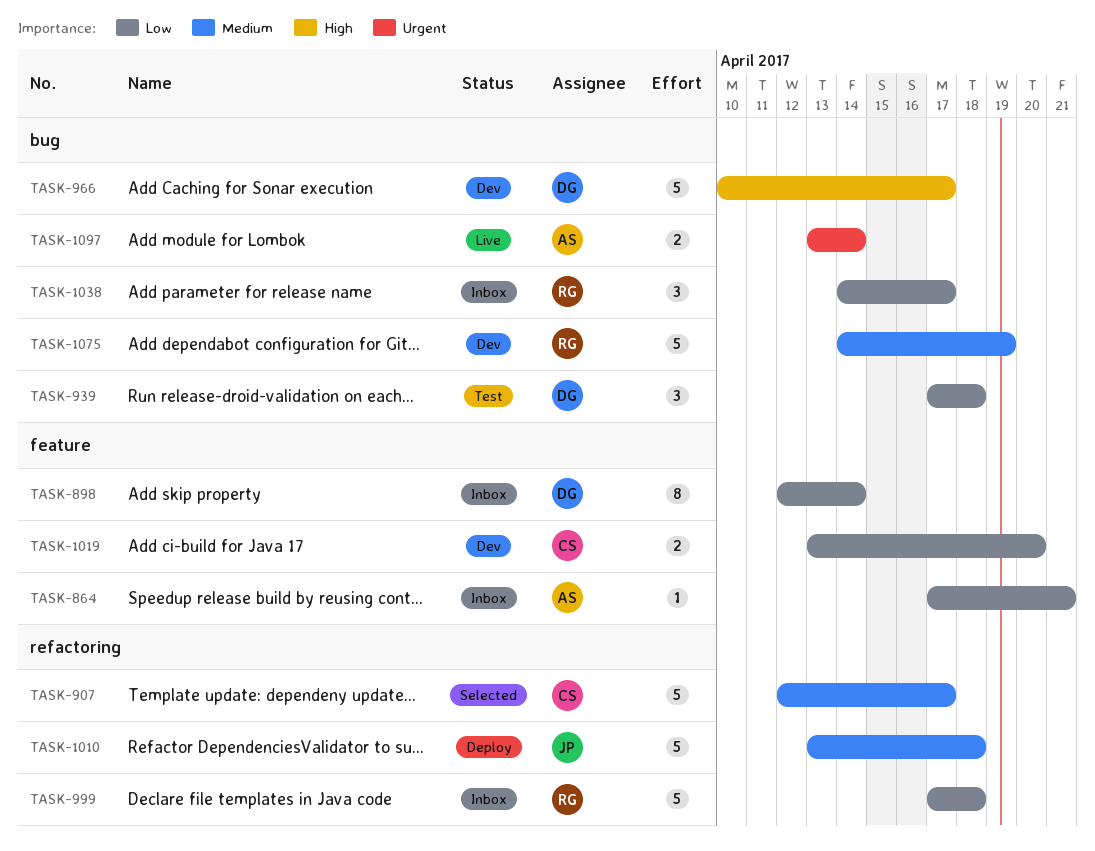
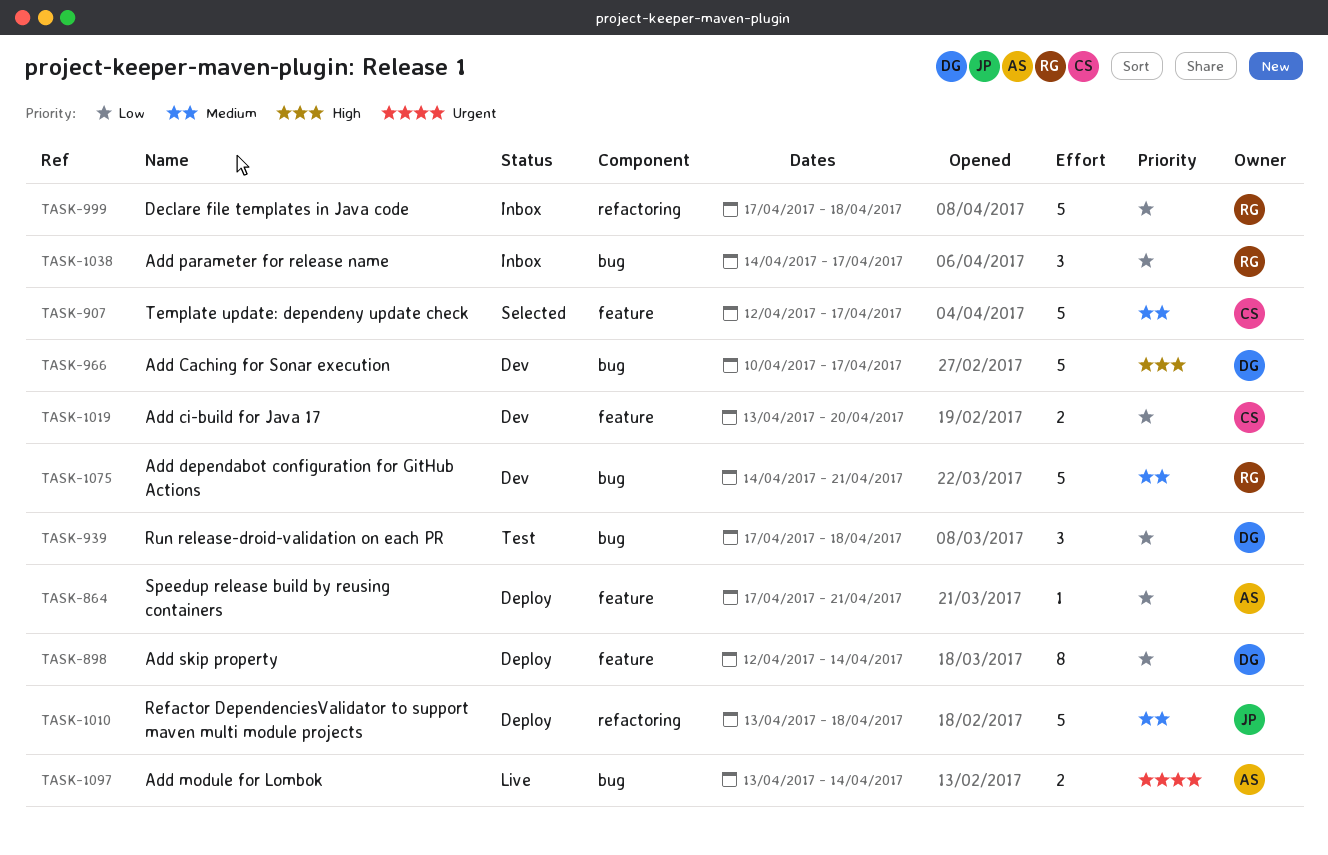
TASK-864, status: Inbox -> Deploy
TASK-898, status: Inbox -> Deploy
TASK-907, label: refactoring -> feature
TASK-1075, due: Apr 19 -> Apr 21

